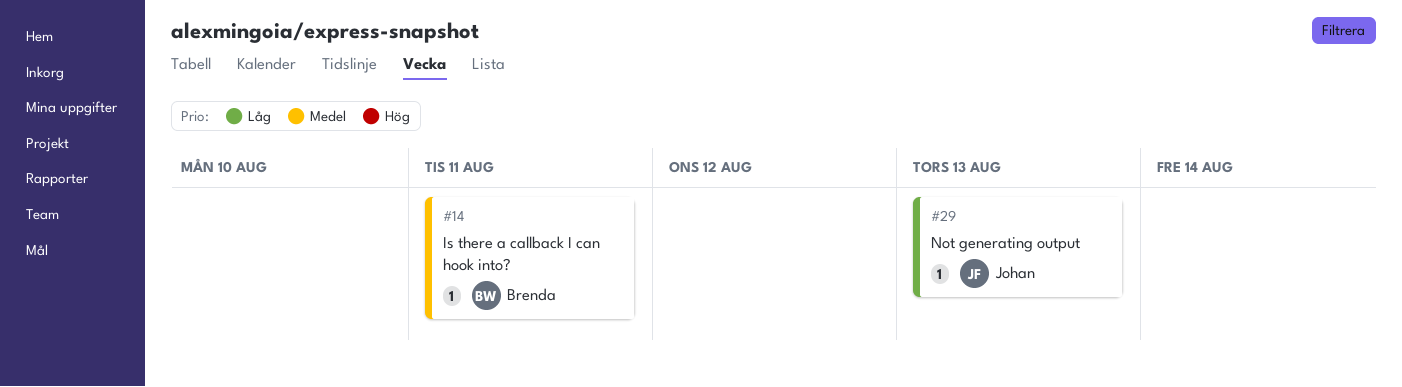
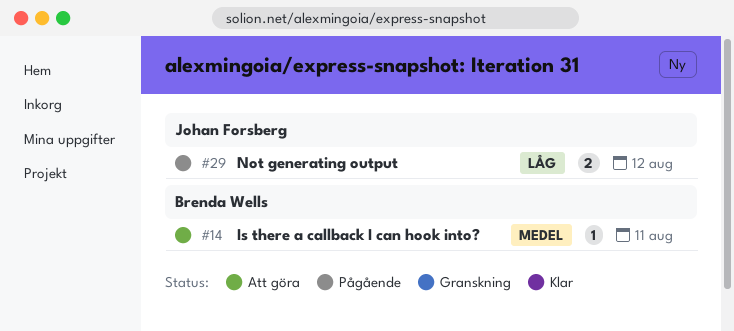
#29, estimate: 1 -> 2
#29, due: Aug 13 -> Aug 12

